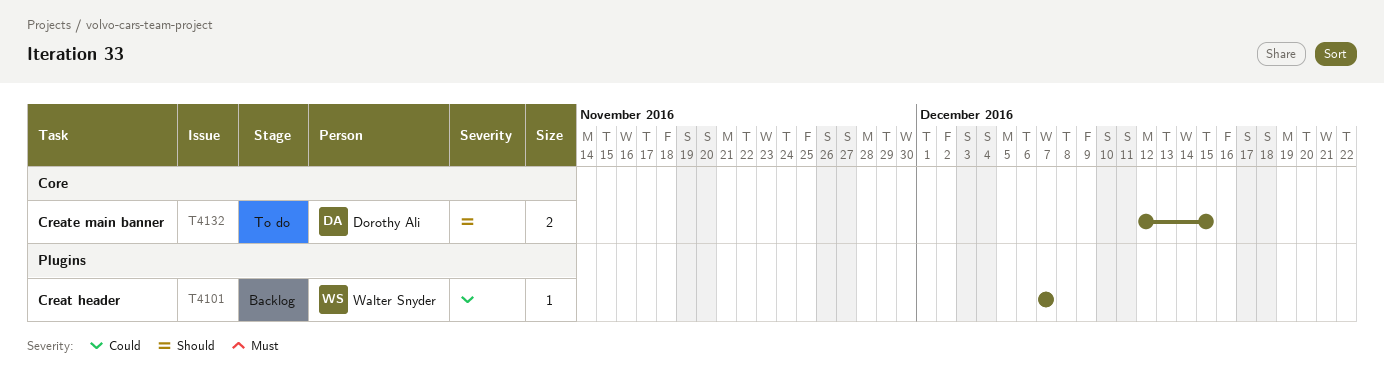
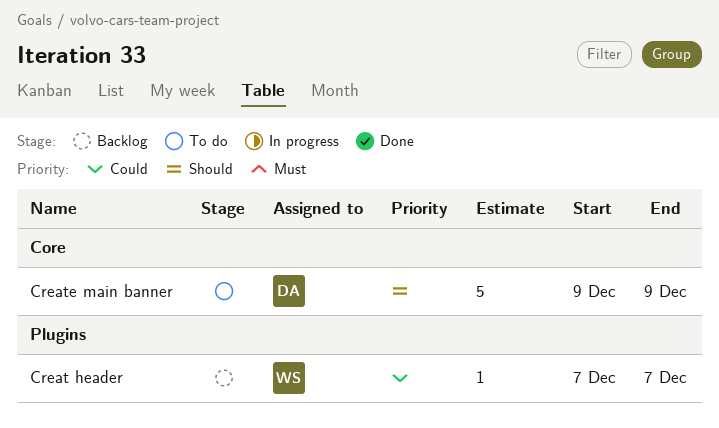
Create main banner, estimate: 2 -> 5
Create main banner, start: Dec 12 -> Dec 9
Create main banner, due: Dec 15 -> Dec 9

